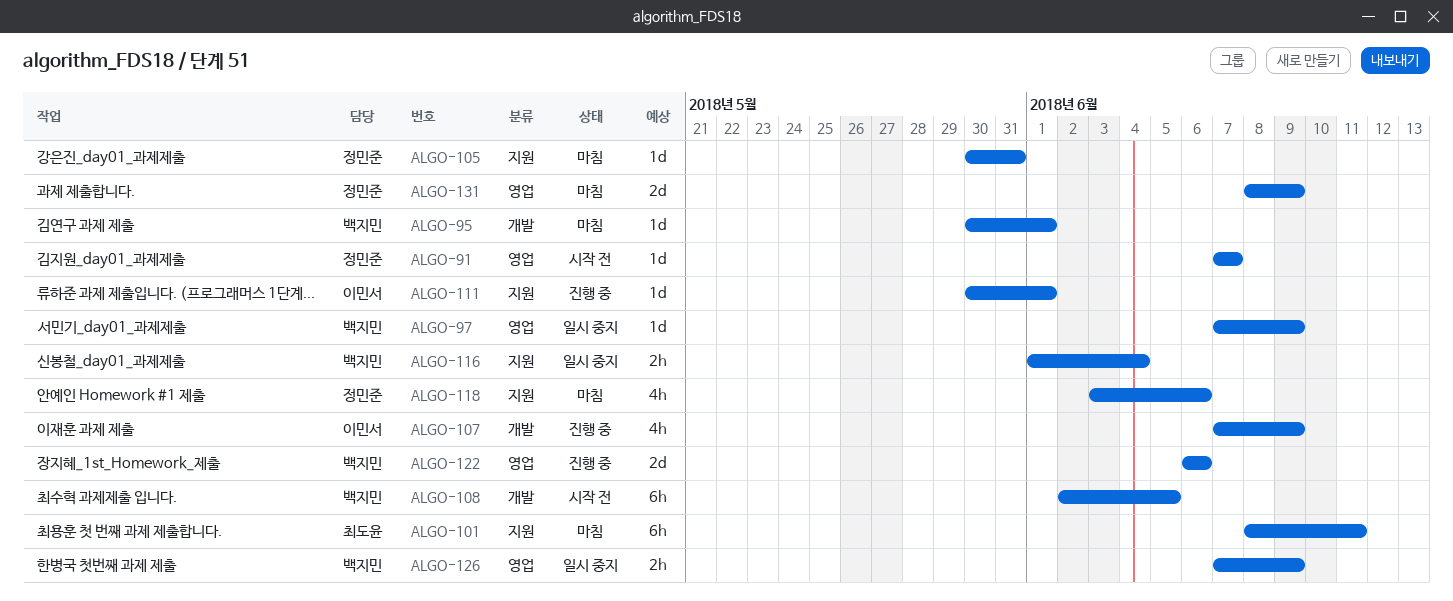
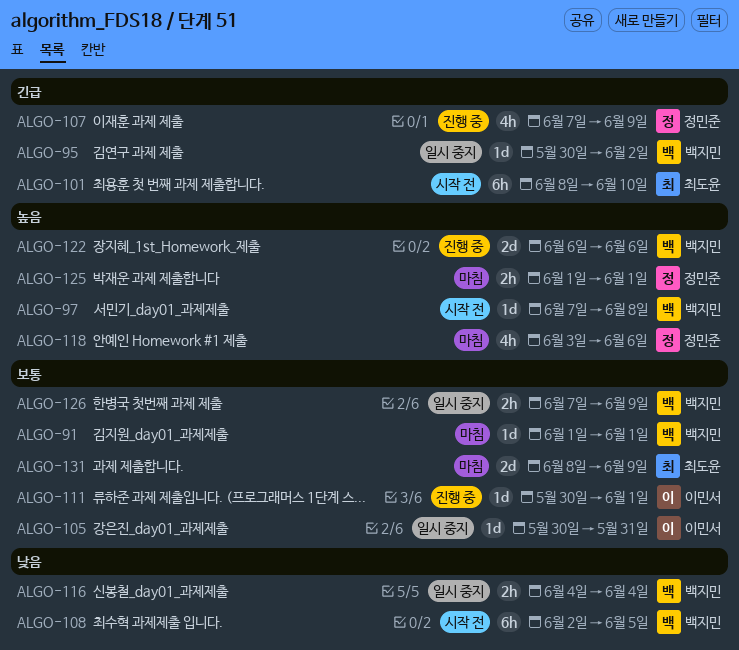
ALGO-91, status: 시작 전 -> 마침
ALGO-91, owner: 정민준 -> 백지민
ALGO-91, start: Jun 7 -> Jun 1
ALGO-91, due: Jun 7 -> Jun 1
ALGO-95, status: 마침 -> 일시 중지
ALGO-95, due: Jun 1 -> Jun 2
ALGO-97, status: 일시 중지 -> 시작 전
ALGO-97, due: Jun 9 -> Jun 8
ALGO-101, status: 마침 -> 시작 전
ALGO-101, due: Jun 11 -> Jun 10
ALGO-105, status: 마침 -> 일시 중지
ALGO-105, owner: 정민준 -> 이민서
ALGO-107, owner: 이민서 -> 정민준
ALGO-116, start: Jun 1 -> Jun 4
ALGO-125: none -> present
ALGO-131, owner: 정민준 -> 최도윤

